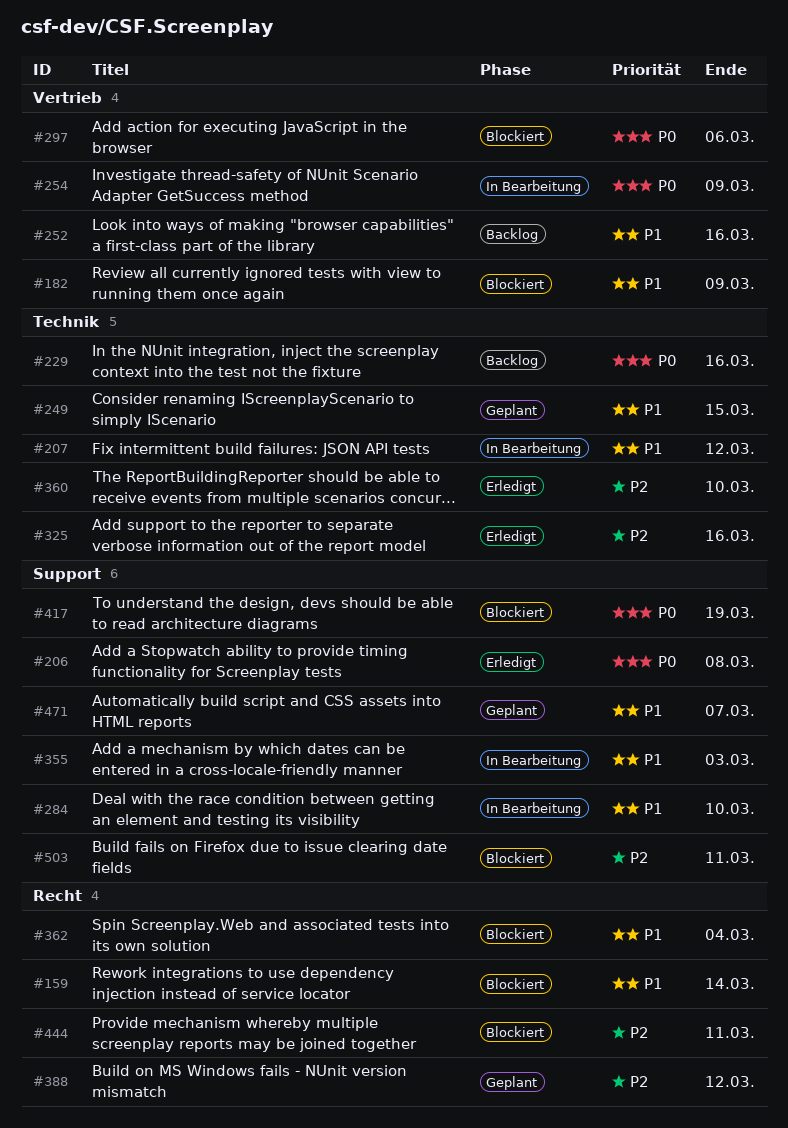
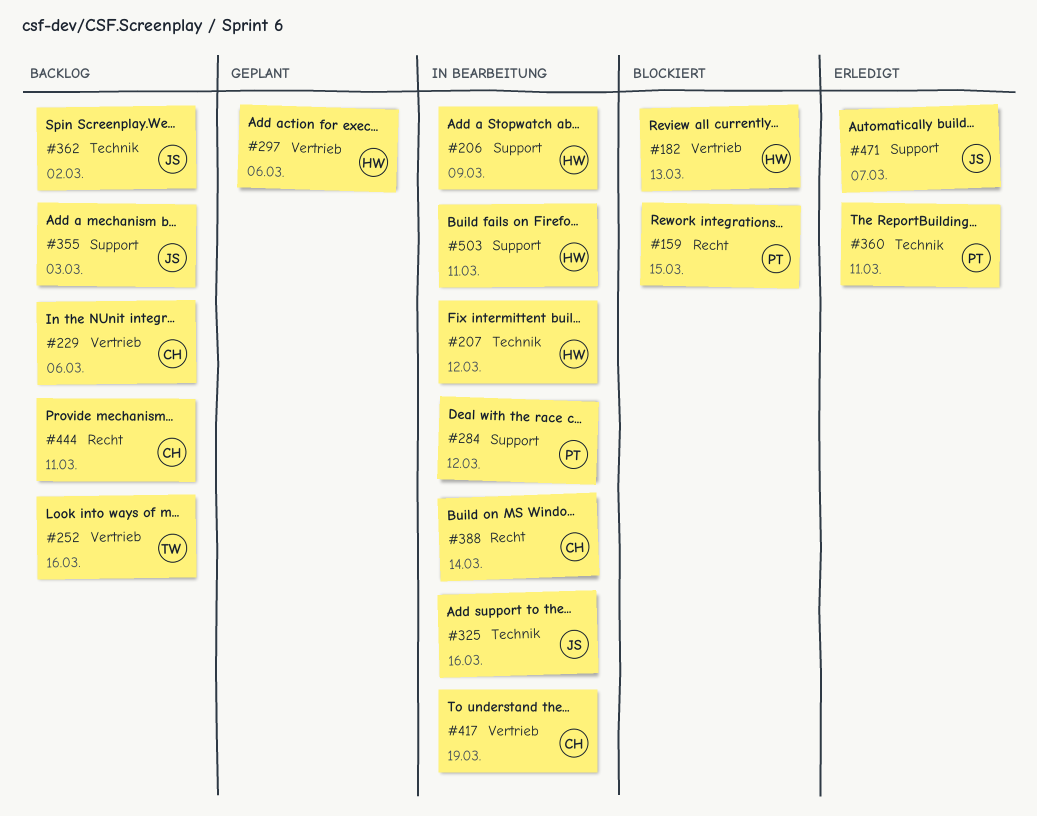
#159, due: Mar 14 -> Mar 15
#182, due: Mar 9 -> Mar 13
#206, status: Erledigt -> In Bearbeitung
#206, due: Mar 8 -> Mar 9
#229, label: Technik -> Vertrieb
#229, due: Mar 16 -> Mar 6
#249: present -> none
#254: present -> none
#284, due: Mar 10 -> Mar 12
#297, status: Blockiert -> Geplant
#325, status: Erledigt -> In Bearbeitung
#355, status: In Bearbeitung -> Backlog
#360, due: Mar 10 -> Mar 11
#362, status: Blockiert -> Backlog
#362, label: Recht -> Technik
#362, due: Mar 4 -> Mar 2
#388, status: Geplant -> In Bearbeitung
#388, due: Mar 12 -> Mar 14
#417, status: Blockiert -> In Bearbeitung
#417, label: Support -> Vertrieb
#444, status: Blockiert -> Backlog
#471, status: Geplant -> Erledigt
#503, status: Blockiert -> In Bearbeitung

